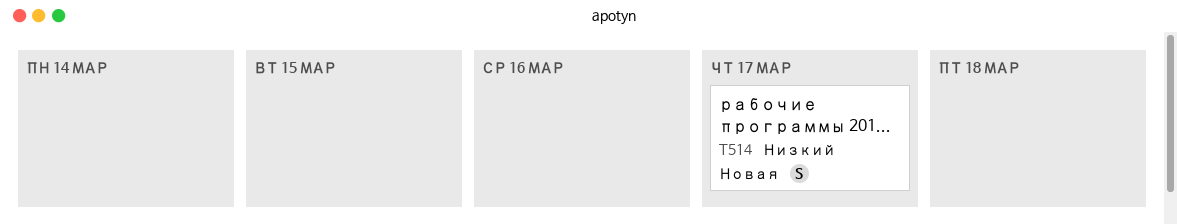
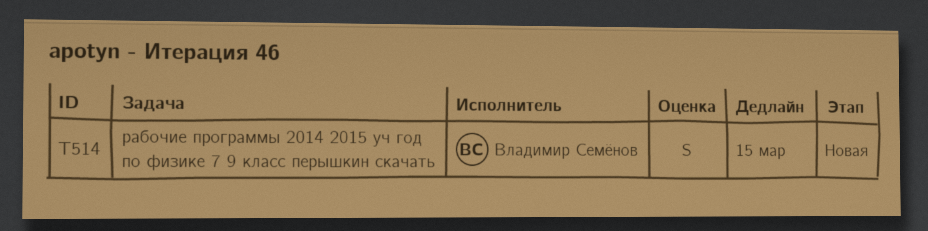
T514, due: Mar 17 -> Mar 15

